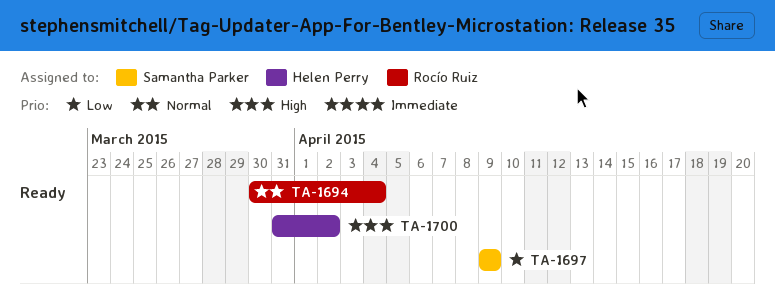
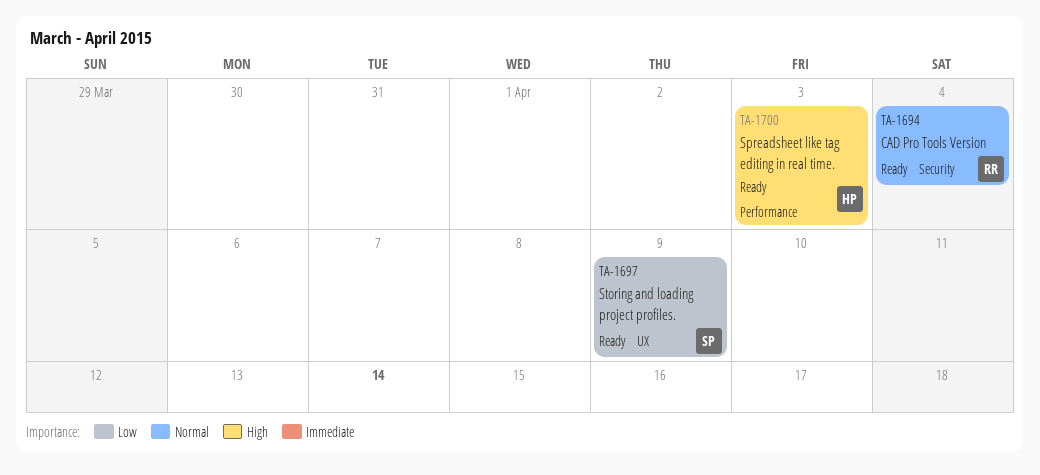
TA-1700, due: Apr 2 -> Apr 3

